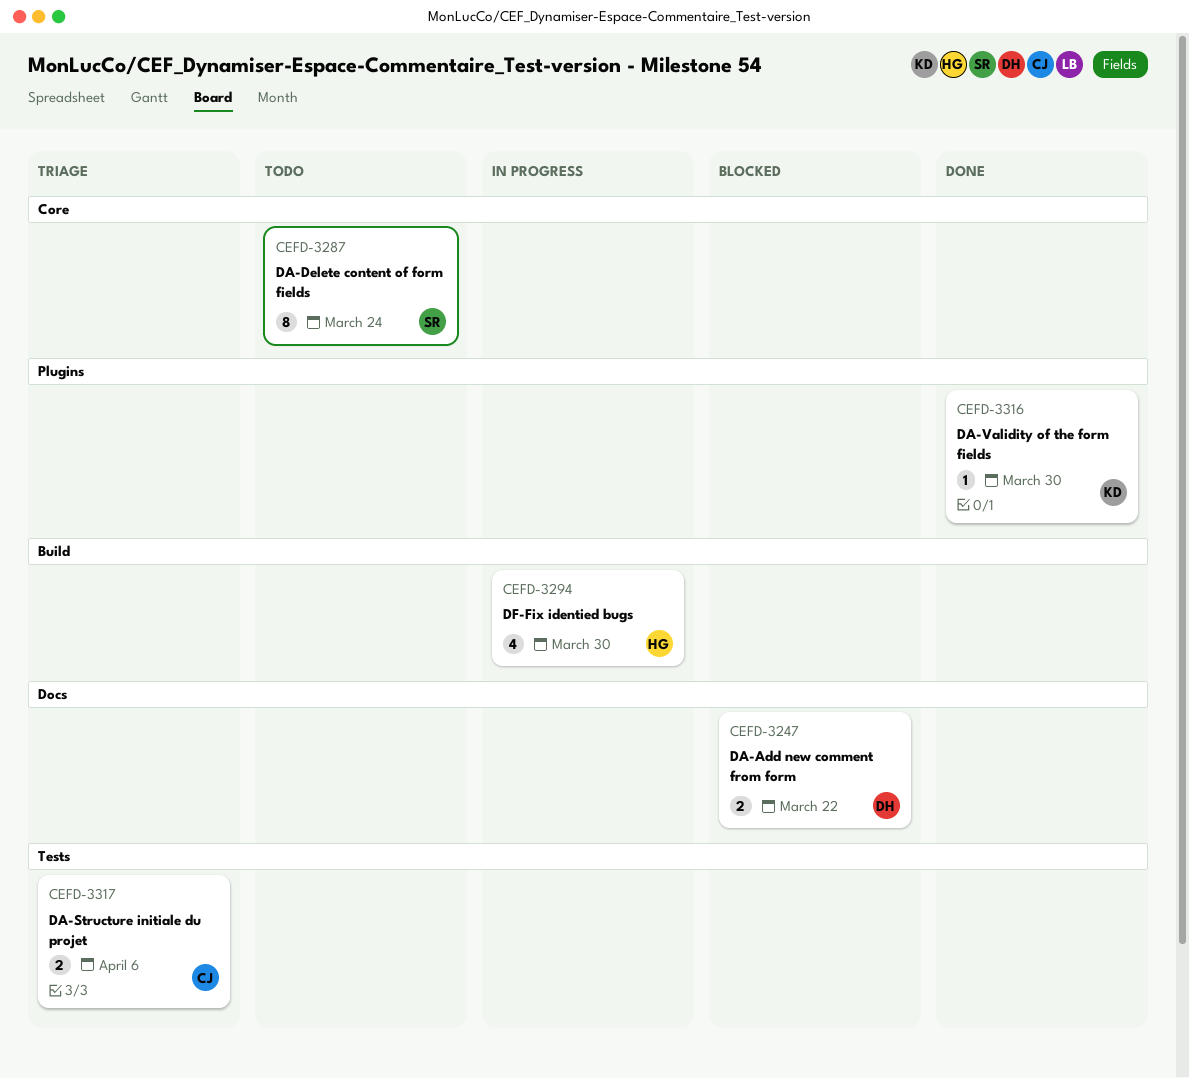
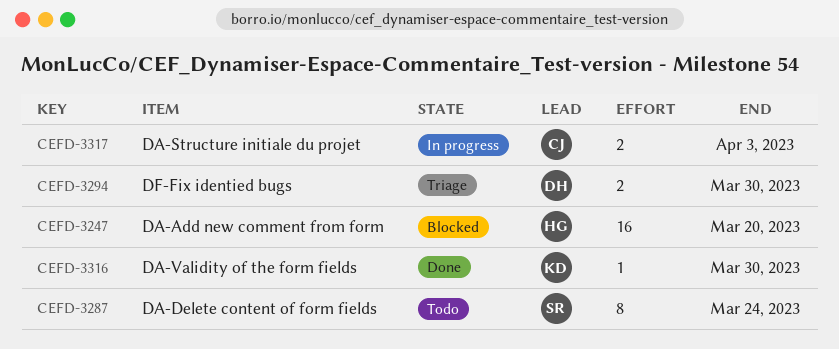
CEFD-3247, owner: DH -> HG
CEFD-3247, estimate: 2 -> 16
CEFD-3247, due: Mar 22 -> Mar 20
CEFD-3294, status: In progress -> Triage
CEFD-3294, owner: HG -> DH
CEFD-3294, estimate: 4 -> 2
CEFD-3317, status: Triage -> In progress
CEFD-3317, due: Apr 6 -> Apr 3

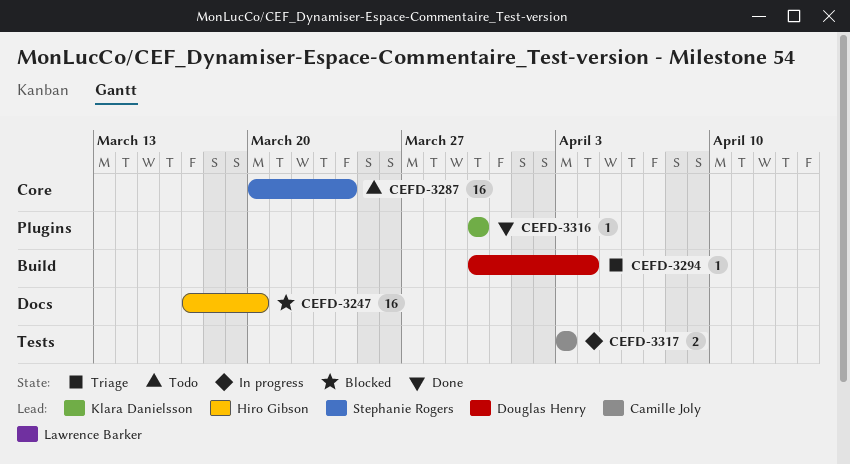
CEFD-3287, estimate: 8 -> 16
CEFD-3294, estimate: 2 -> 1
CEFD-3294, due: Mar 30 -> Apr 4

